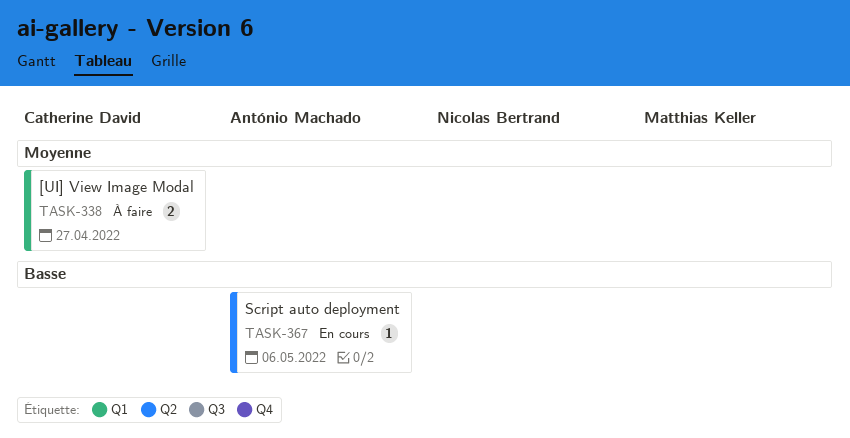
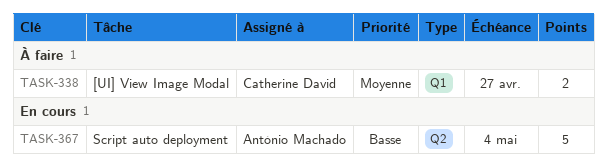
TASK-367, estimate: 1 -> 5
TASK-367, due: May 6 -> May 4

